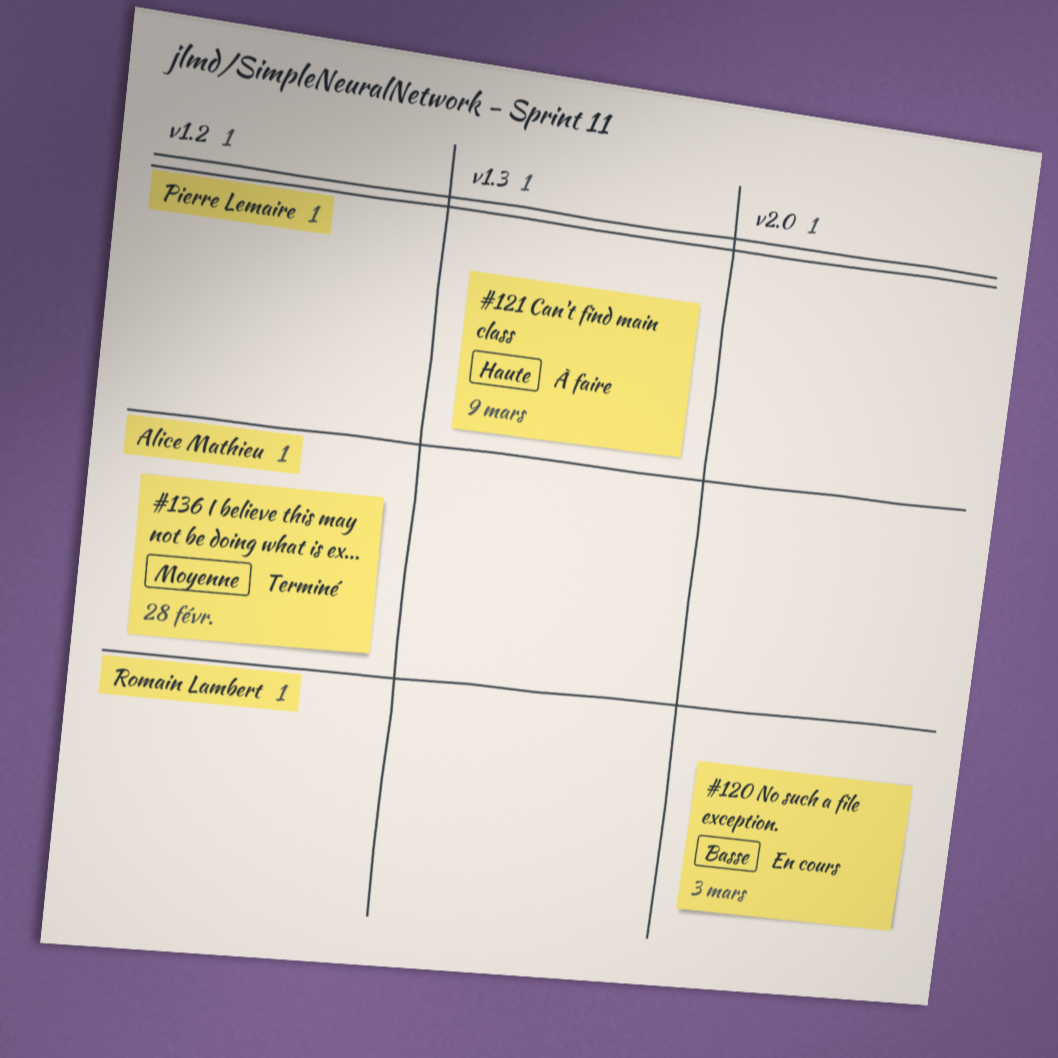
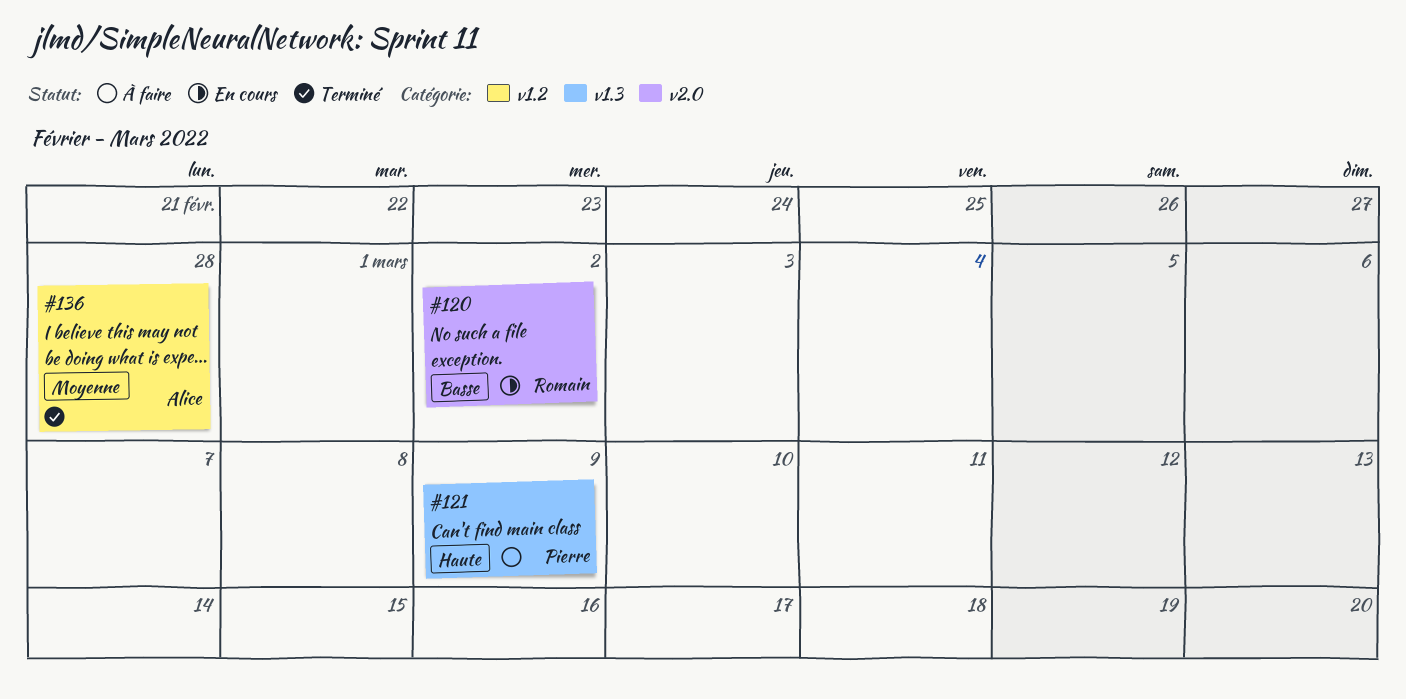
#120, due: Mar 3 -> Mar 2

